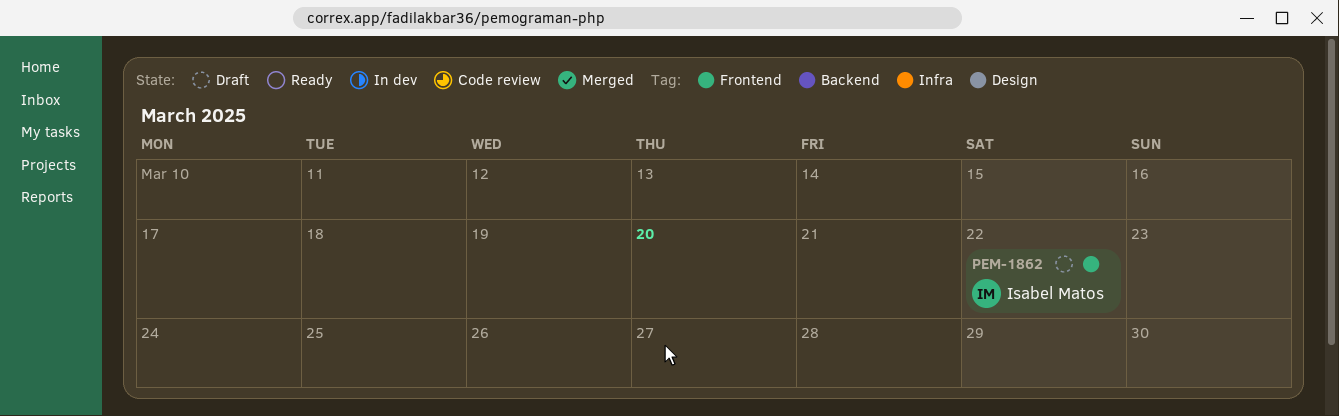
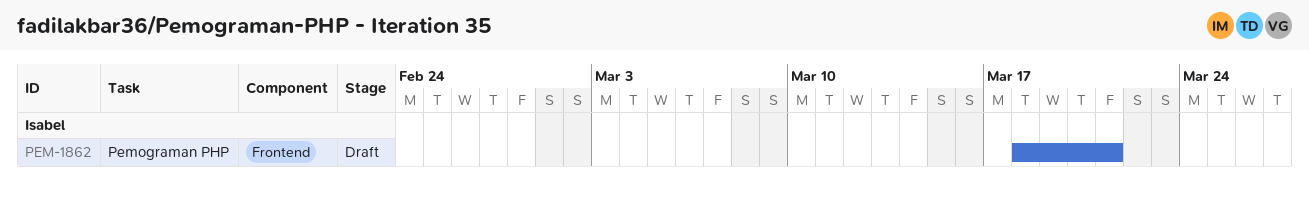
PEM-1862, due: Mar 22 -> Mar 21

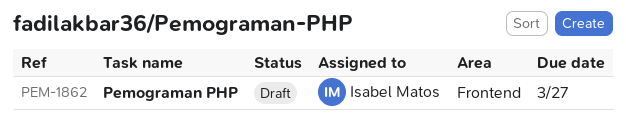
PEM-1862, due: Mar 21 -> Mar 27

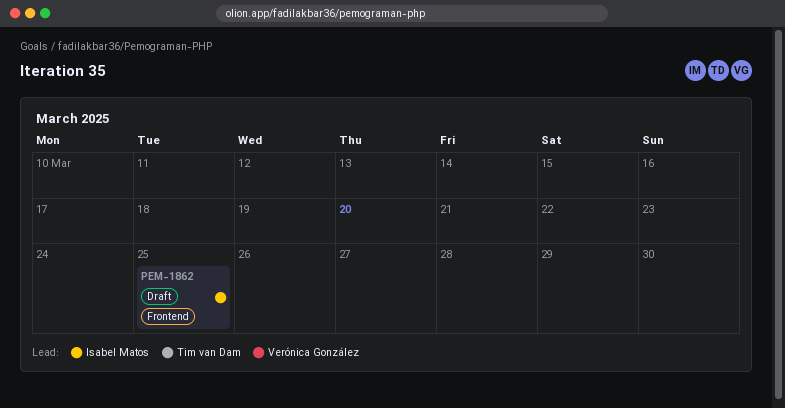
PEM-1862, due: Mar 27 -> Mar 25

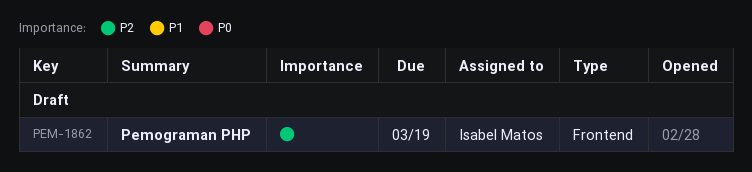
PEM-1862, due: Mar 25 -> Mar 19

